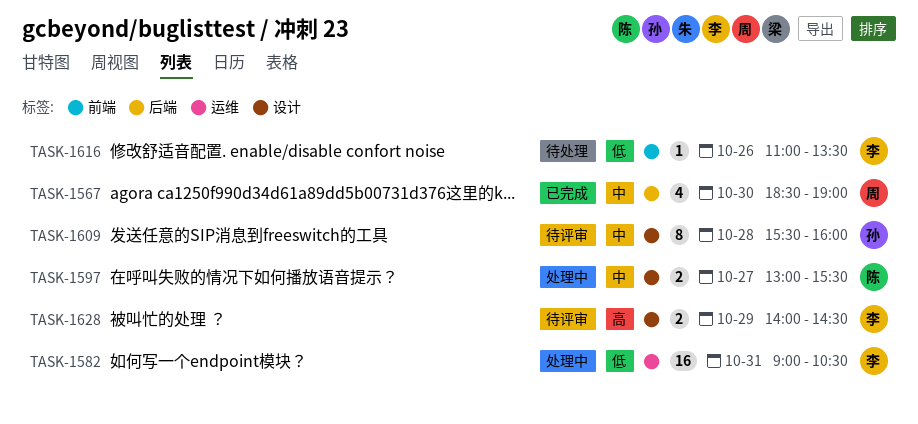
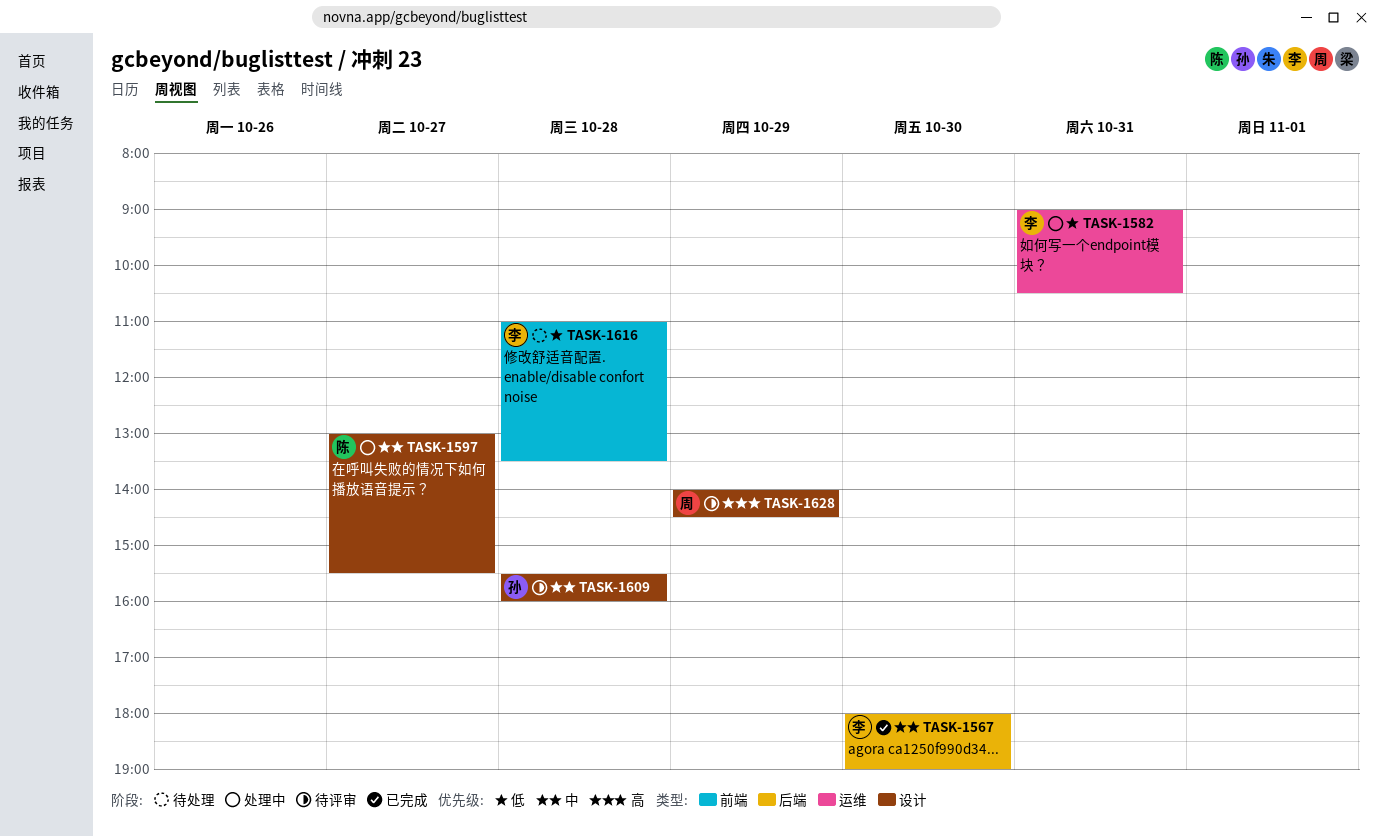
TASK-1567, owner: 周 -> 李
TASK-1567, begins: 18:30 -> 18:00
TASK-1616, day: Oct 26 -> Oct 28
TASK-1628, owner: 李 -> 周

